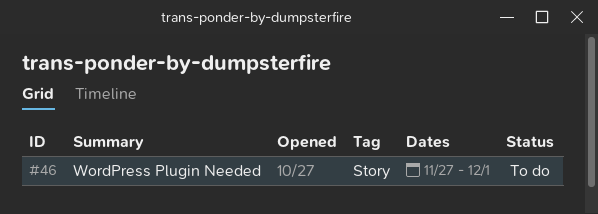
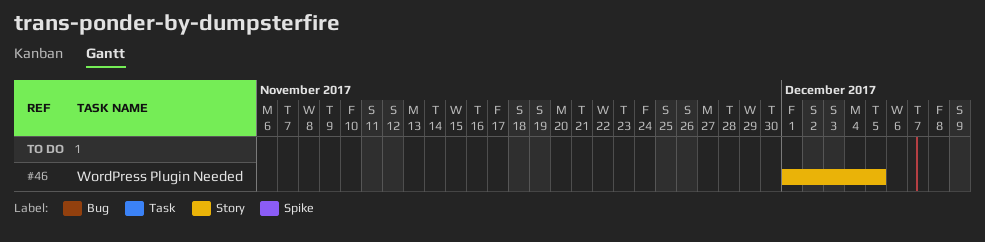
#46, start: Nov 27 -> Dec 1
#46, due: Dec 1 -> Dec 5

